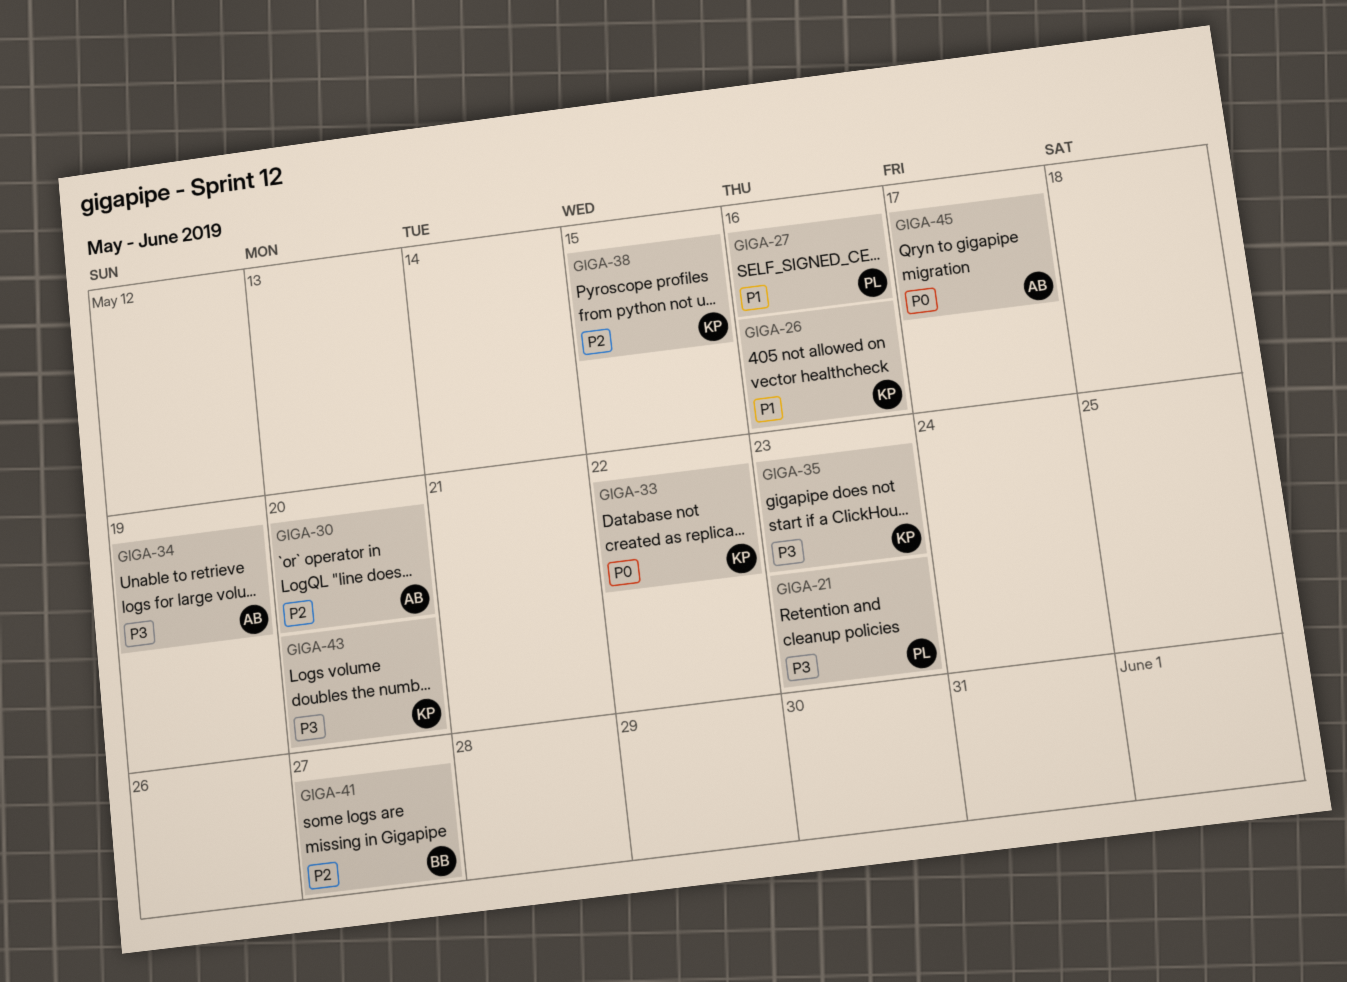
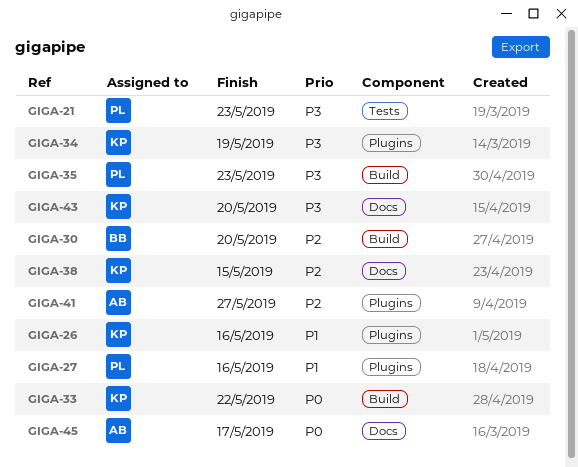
GIGA-30, owner: AB -> BB
GIGA-34, owner: AB -> KP
GIGA-35, owner: KP -> PL
GIGA-41, owner: BB -> AB

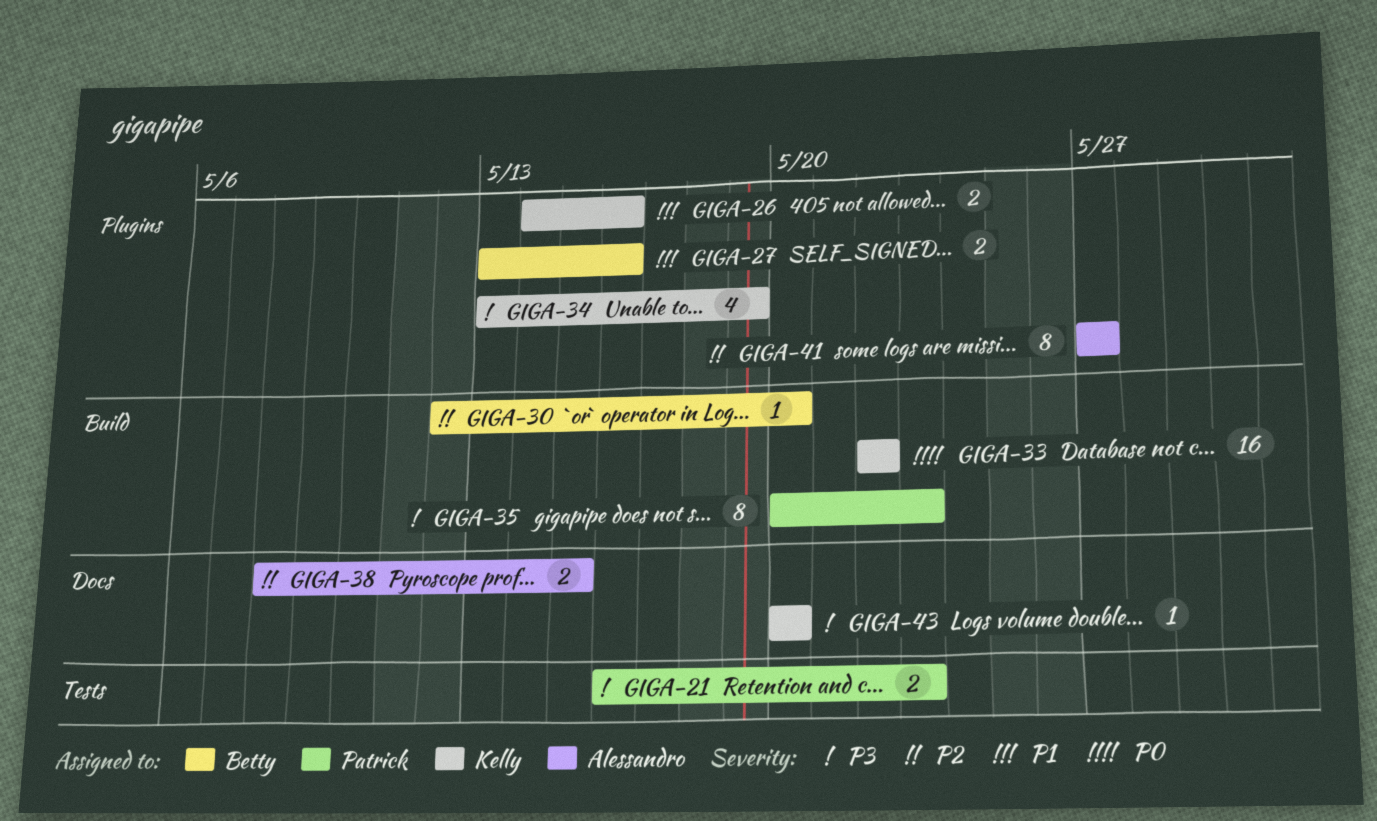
GIGA-27, owner: Patrick -> Betty
GIGA-38, owner: Kelly -> Alessandro
GIGA-45: present -> none

